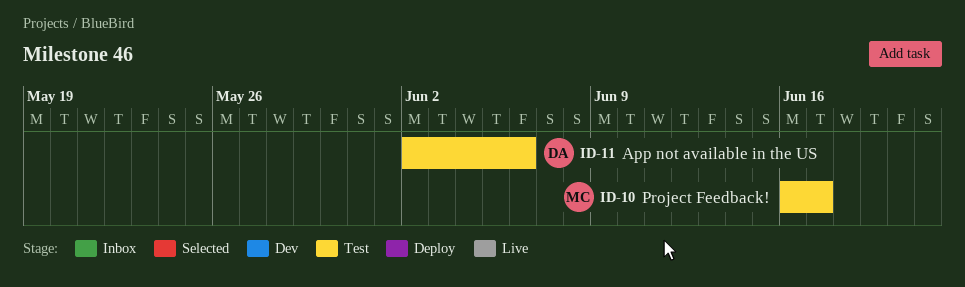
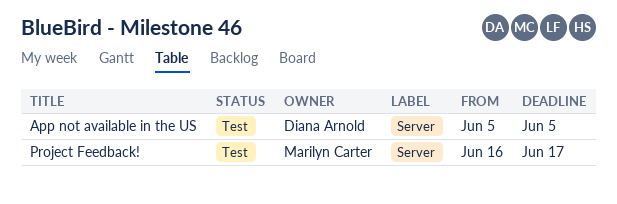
App not available in the US, start: Jun 2 -> Jun 5
App not available in the US, due: Jun 6 -> Jun 5

